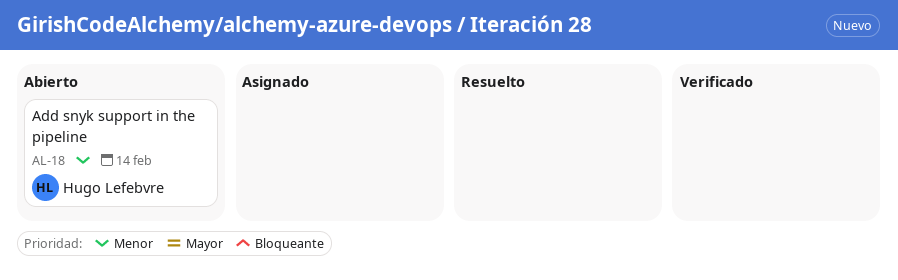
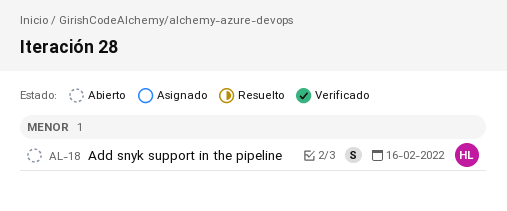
AL-18, due: Feb 14 -> Feb 16

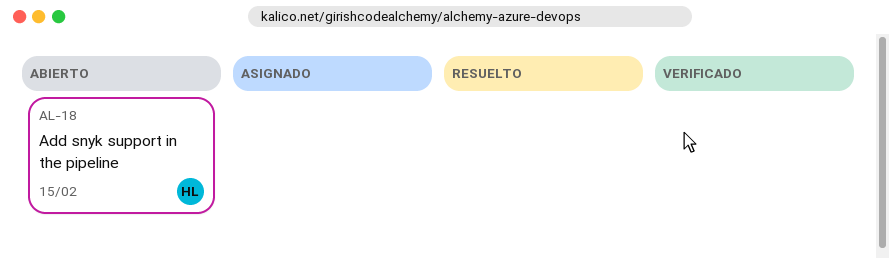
AL-18, due: Feb 16 -> Feb 15

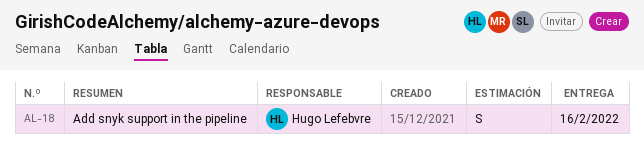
AL-18, due: Feb 15 -> Feb 16

